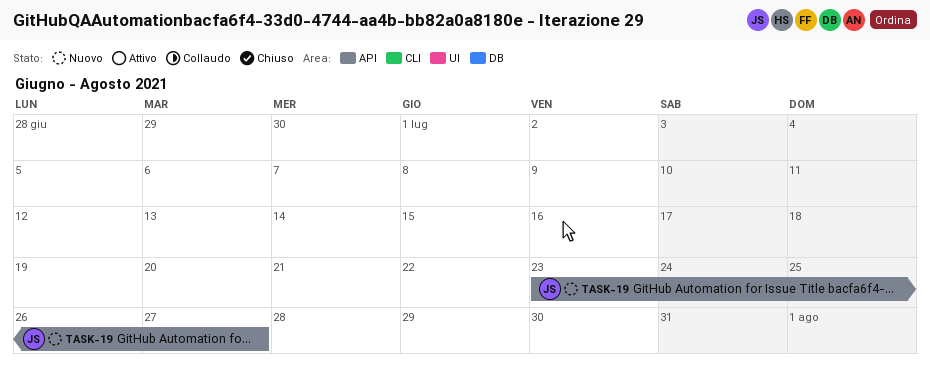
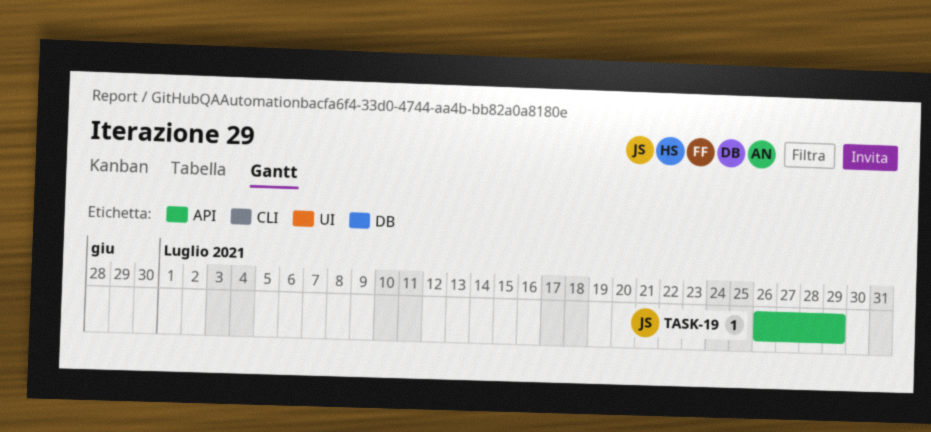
TASK-19, start: Jul 23 -> Jul 26
TASK-19, due: Jul 27 -> Jul 29

